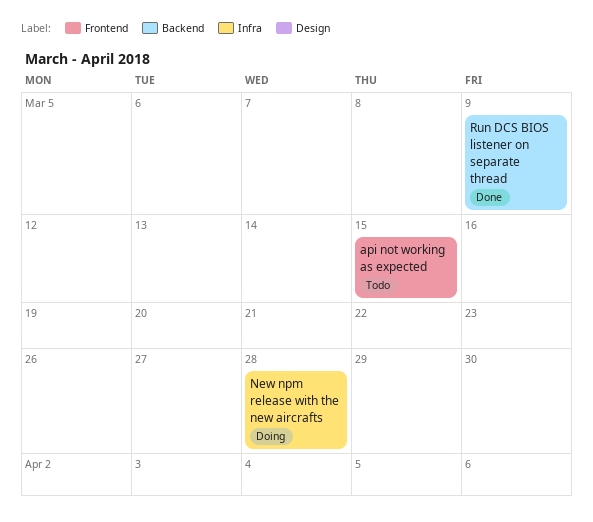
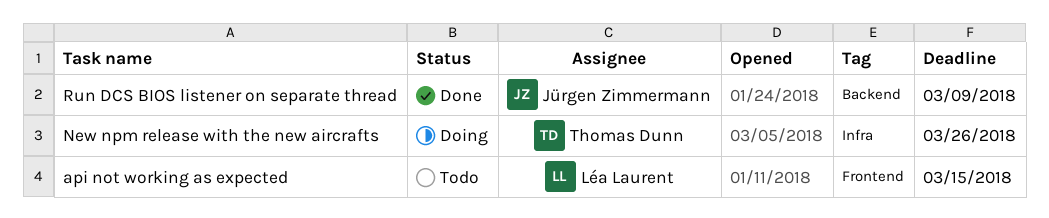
New npm release with the new aircrafts, due: Mar 28 -> Mar 26

